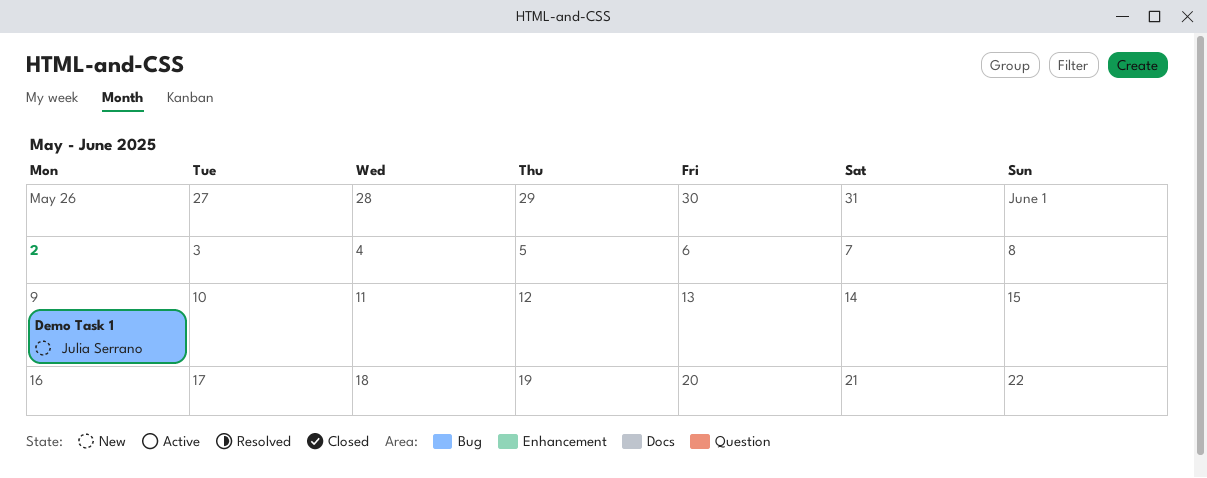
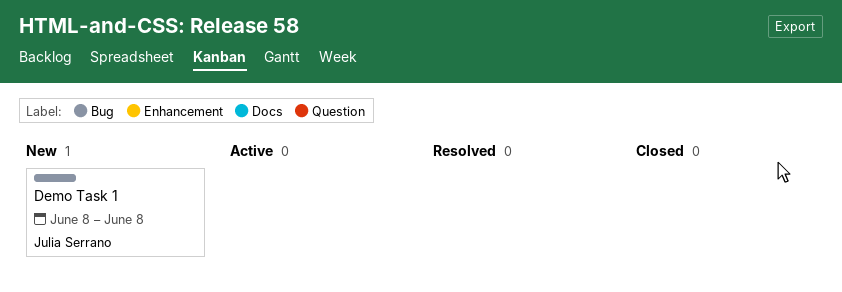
Demo Task 1, due: Jun 9 -> Jun 8

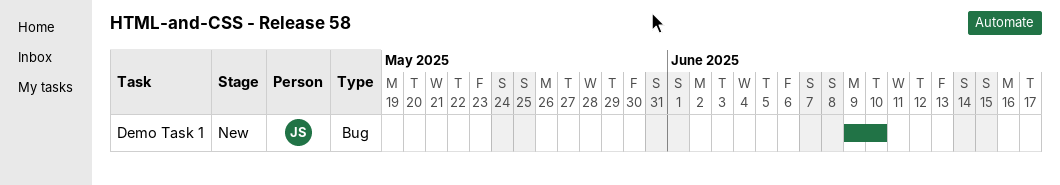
Demo Task 1, start: Jun 8 -> Jun 9
Demo Task 1, due: Jun 8 -> Jun 10

